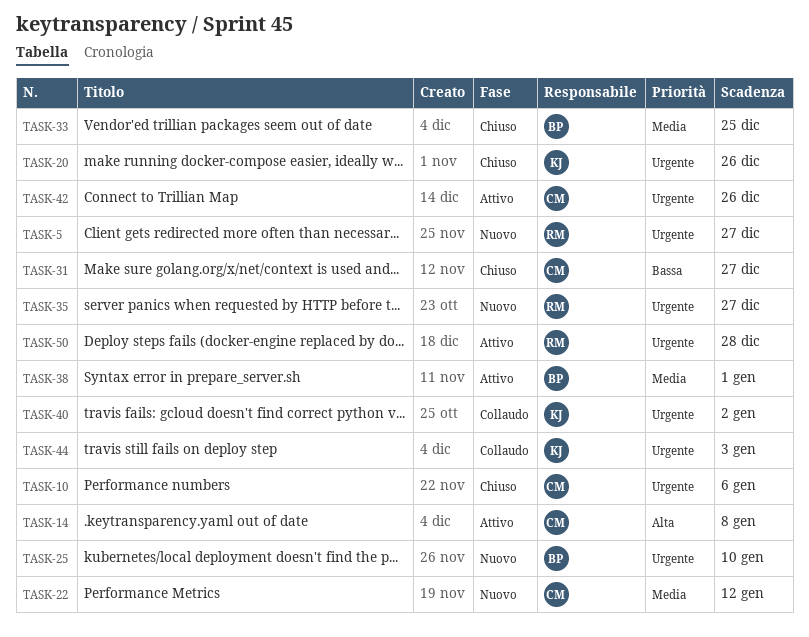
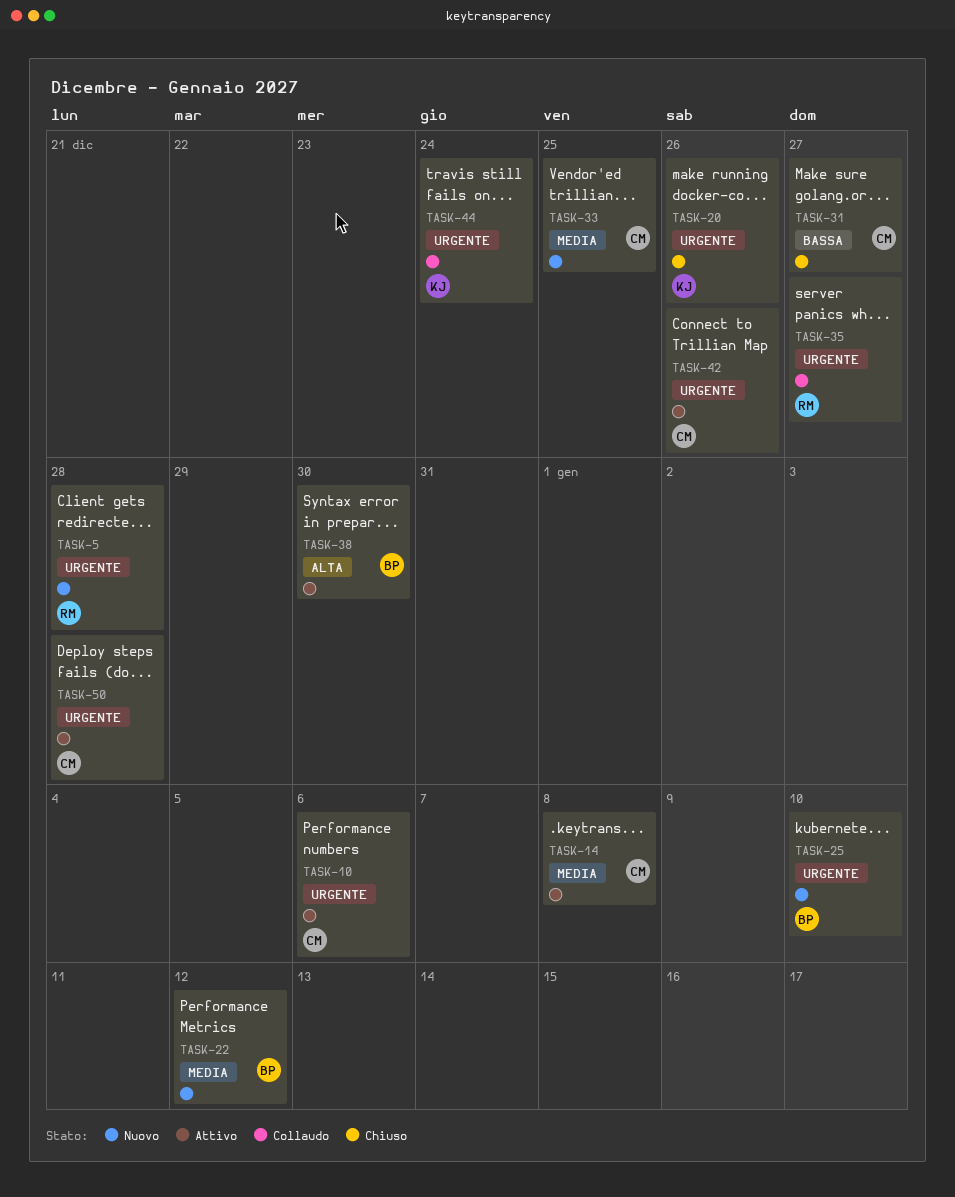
TASK-5, due: Dec 27 -> Dec 28
TASK-10, status: Chiuso -> Attivo
TASK-14, priority: Alta -> Media
TASK-22, owner: CM -> BP
TASK-33, status: Chiuso -> Nuovo
TASK-33, owner: BP -> CM
TASK-35, status: Nuovo -> Collaudo
TASK-38, priority: Media -> Alta
TASK-38, due: Jan 1 -> Dec 30
TASK-40: present -> none
TASK-44, due: Jan 3 -> Dec 24
TASK-50, owner: RM -> CM

